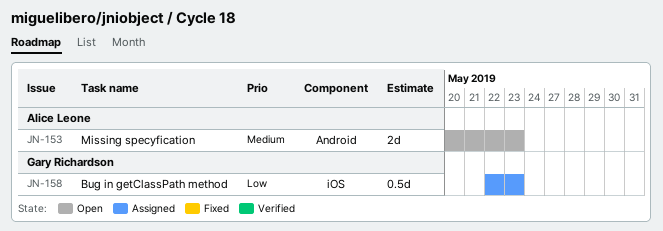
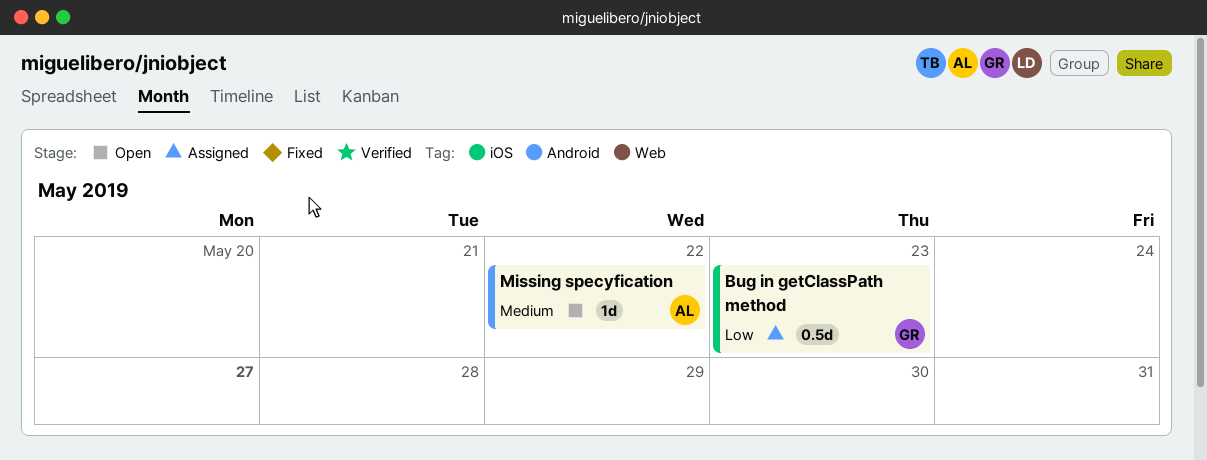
Missing specyfication, estimate: 2d -> 1d
Missing specyfication, due: May 23 -> May 22

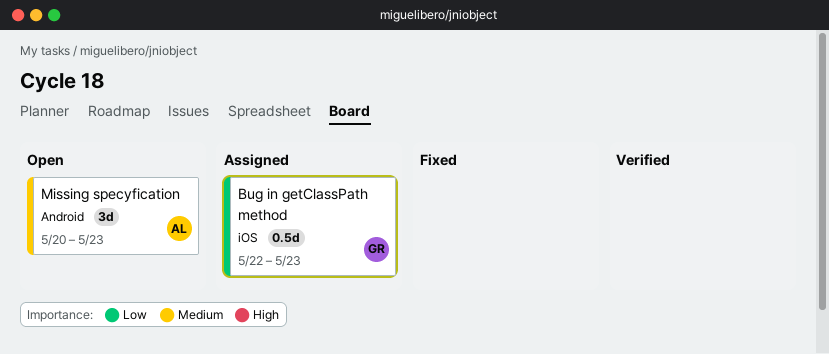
Missing specyfication, estimate: 1d -> 3d
Missing specyfication, due: May 22 -> May 23

